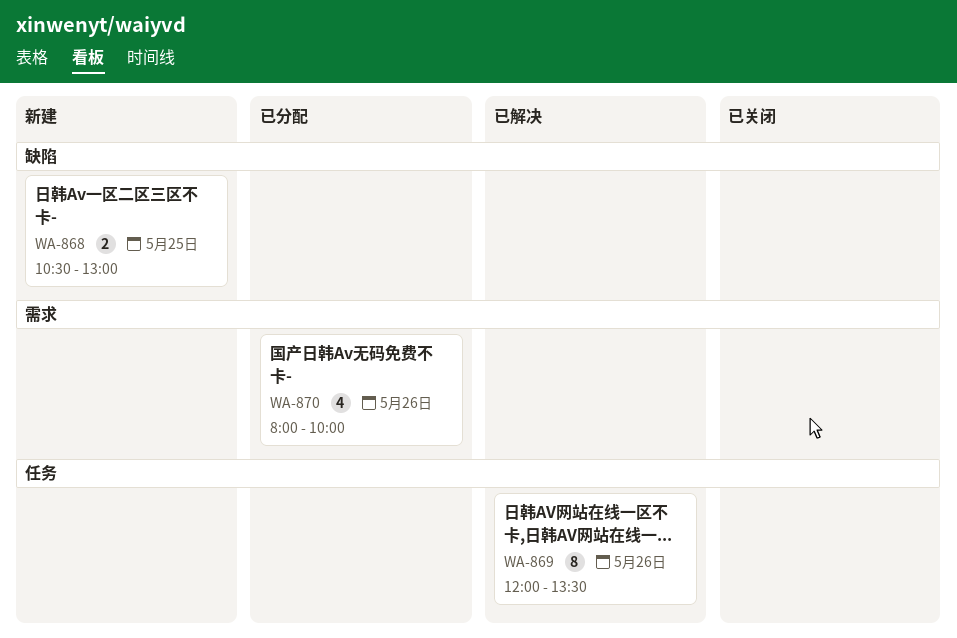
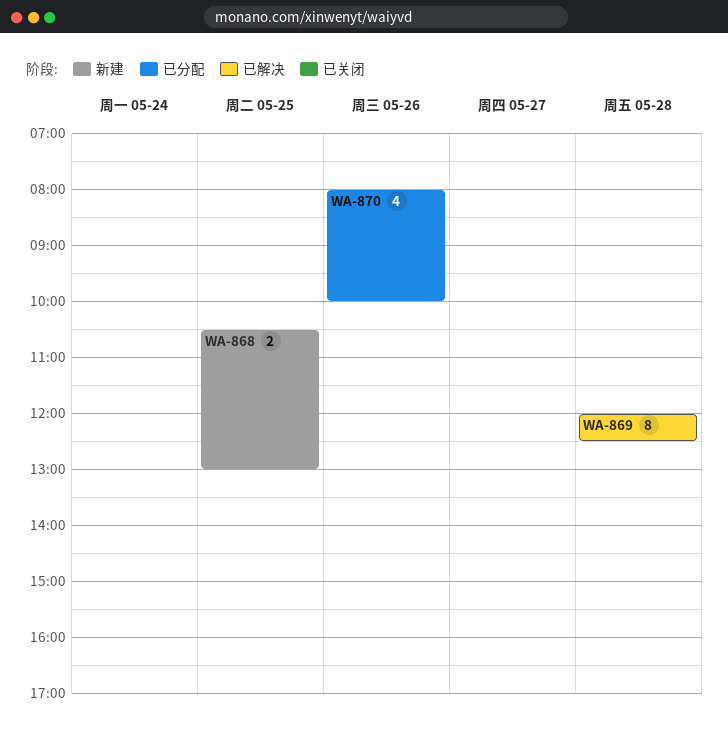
WA-869, day: May 26 -> May 28
WA-869, ends: 13:30 -> 12:30

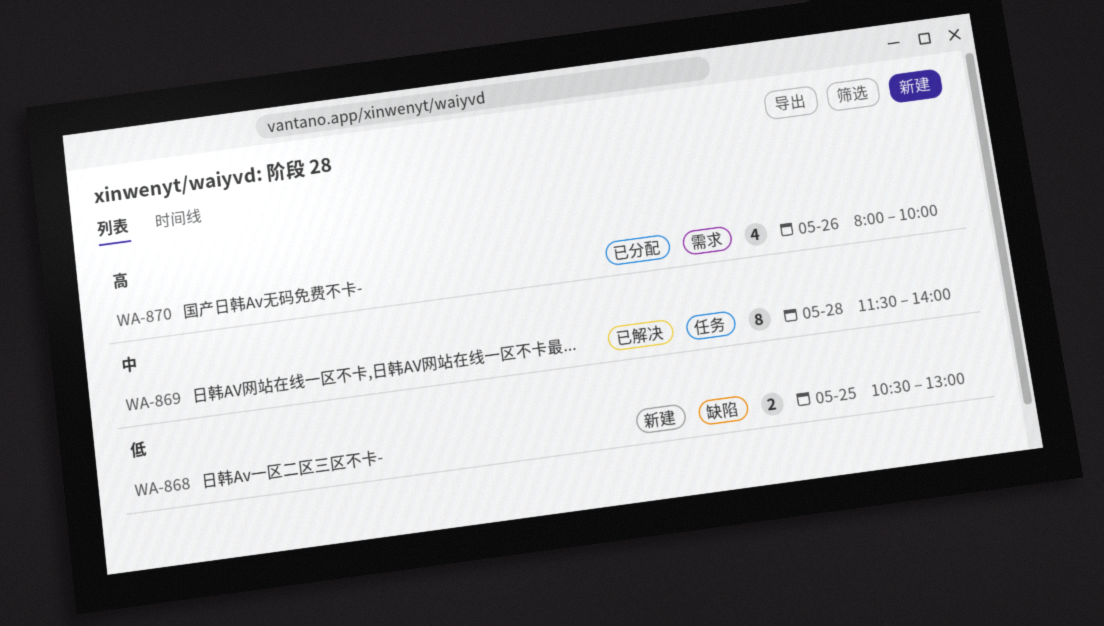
WA-869, begins: 12:00 -> 11:30
WA-869, ends: 12:30 -> 14:00

